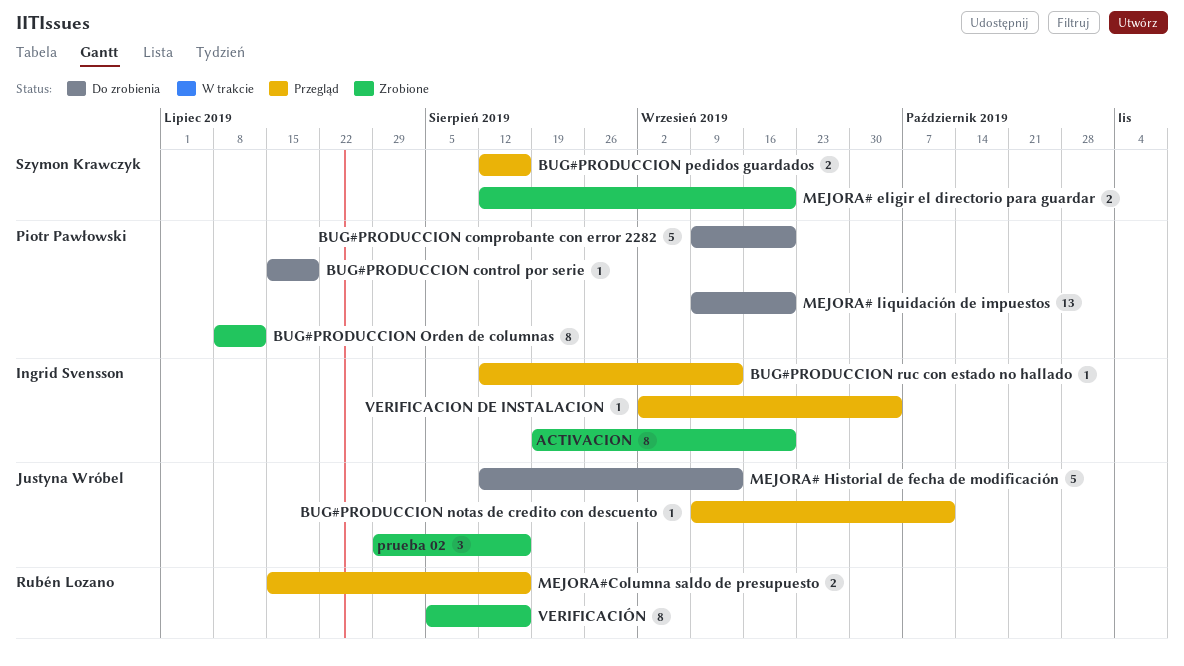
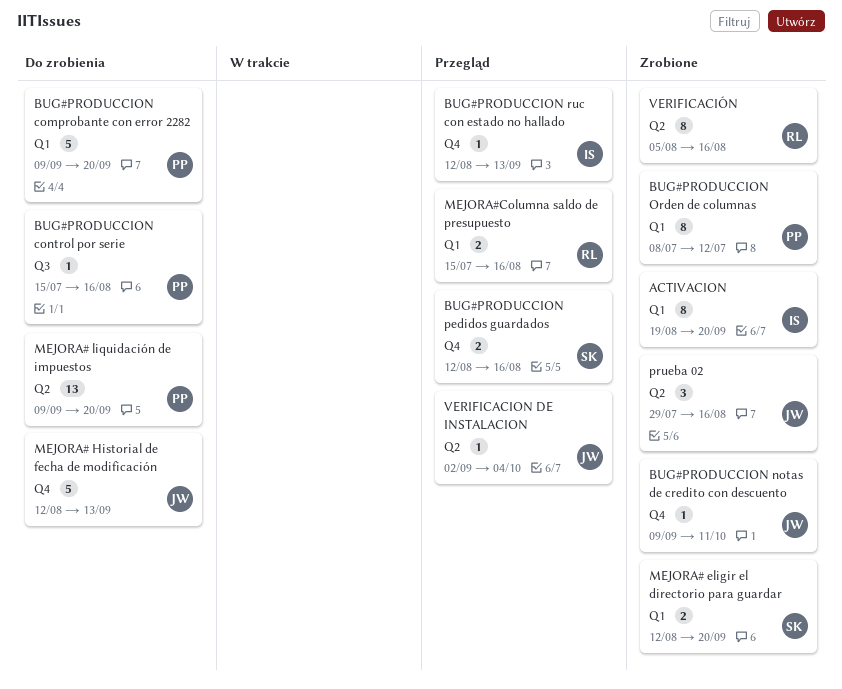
BUG#PRODUCCION control por serie, due: Jul 19 -> Aug 16
BUG#PRODUCCION notas de credito con descuento, status: Przegląd -> Zrobione
VERIFICACION DE INSTALACION, owner: Ingrid Svensson -> Justyna Wróbel

